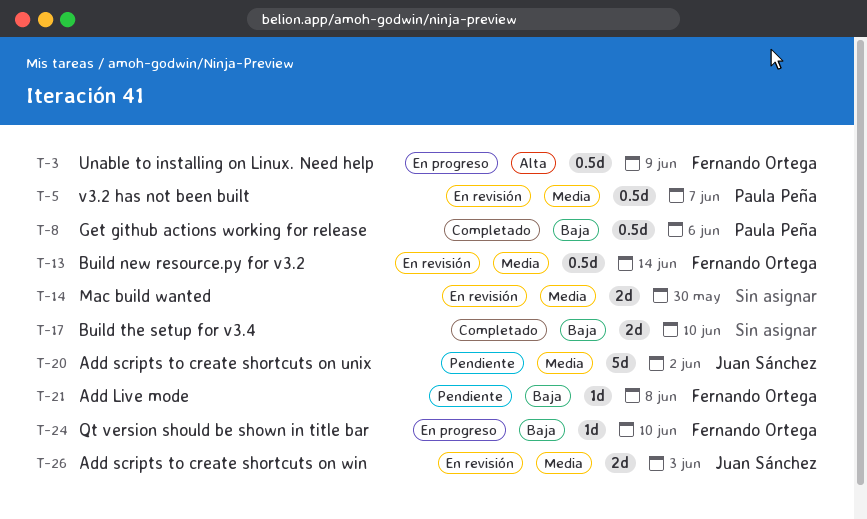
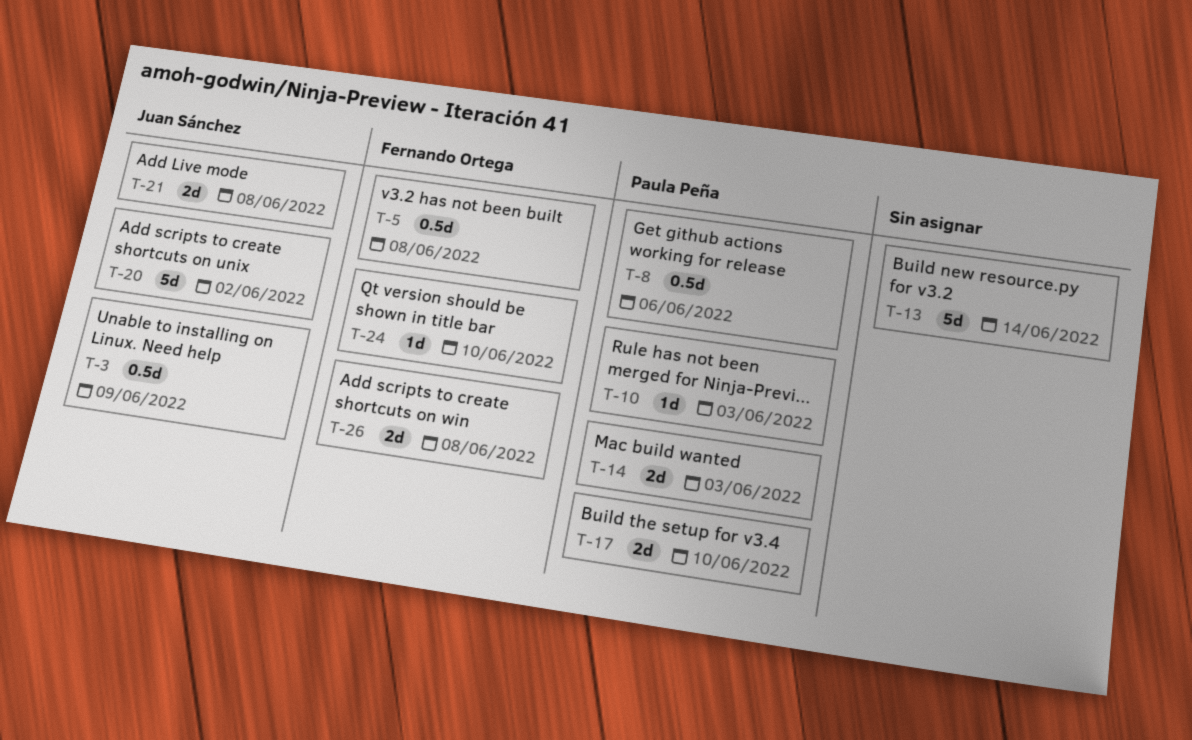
T-3, owner: Fernando Ortega -> Juan Sánchez
T-5, owner: Paula Peña -> Fernando Ortega
T-5, due: Jun 7 -> Jun 8
T-10: none -> present
T-13, owner: Fernando Ortega -> none
T-13, estimate: 0.5d -> 5d
T-14, owner: none -> Paula Peña
T-14, due: May 30 -> Jun 3
T-17, owner: none -> Paula Peña
T-21, owner: Fernando Ortega -> Juan Sánchez
T-21, estimate: 1d -> 2d
T-26, owner: Juan Sánchez -> Fernando Ortega
T-26, due: Jun 3 -> Jun 8

